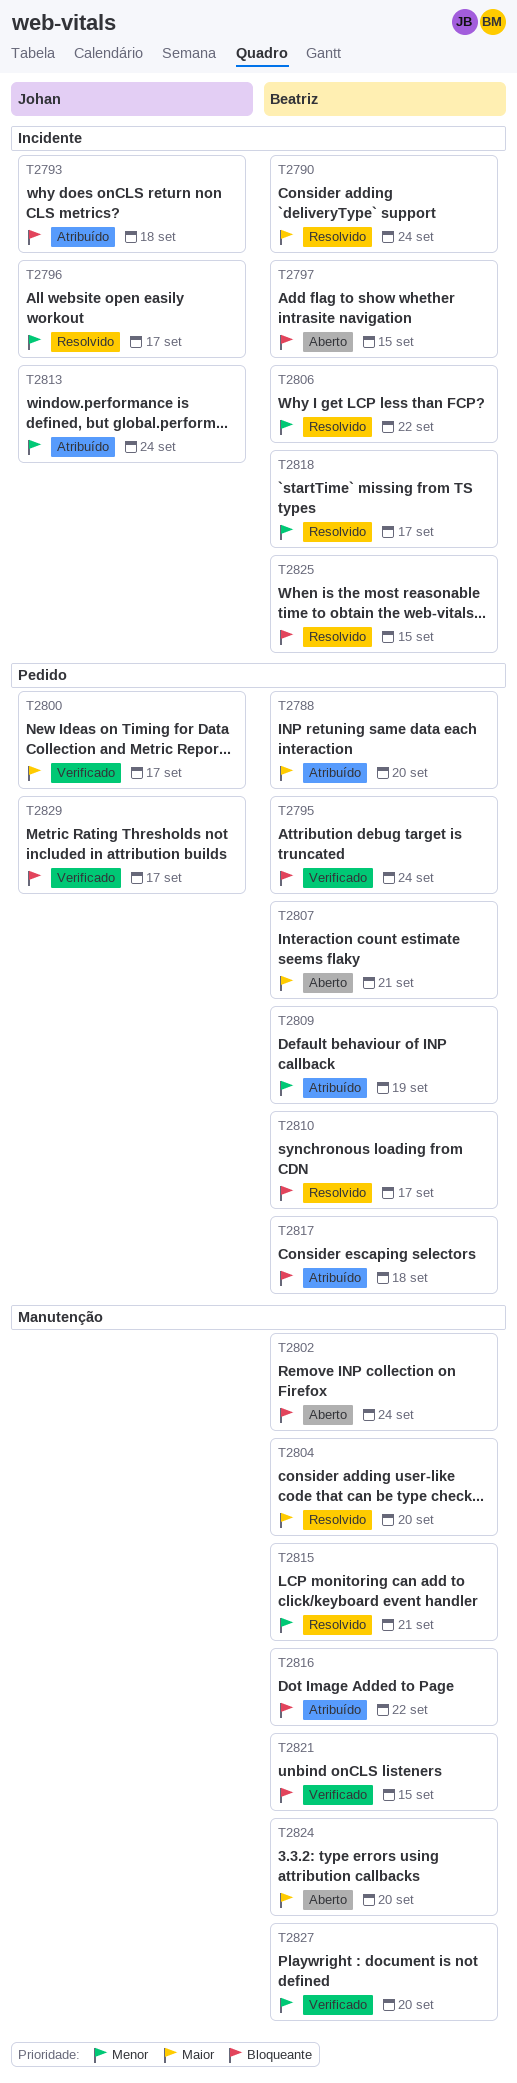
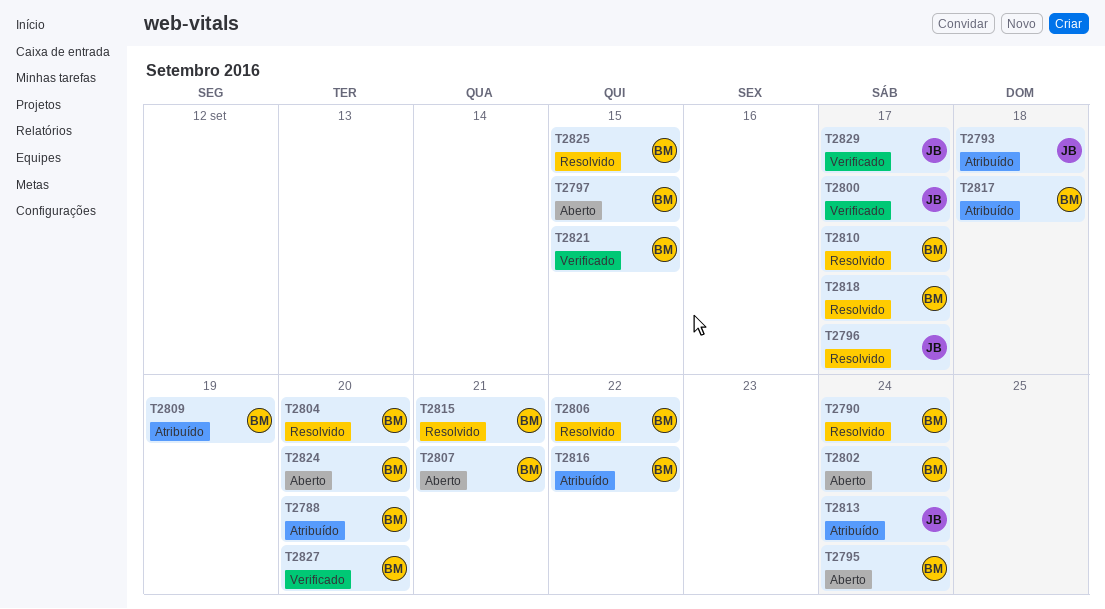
T2795, status: Verificado -> Aberto

